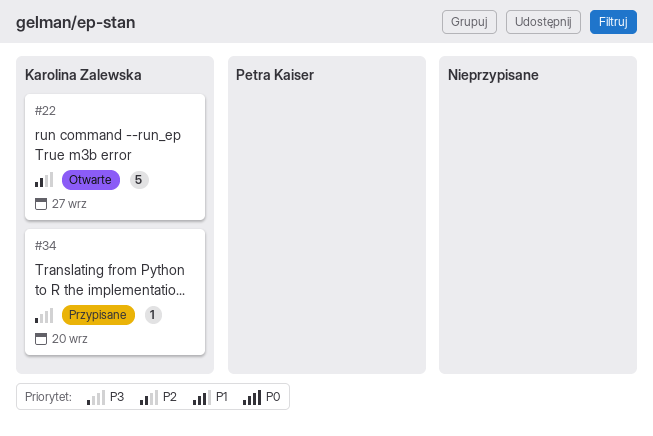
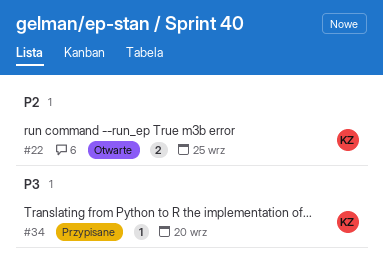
#22, estimate: 5 -> 2
#22, due: Sep 27 -> Sep 25

